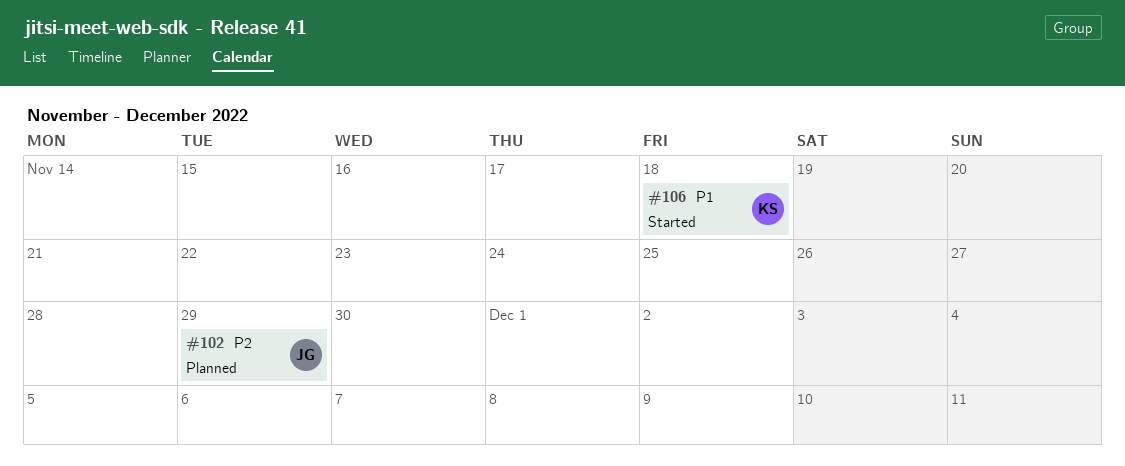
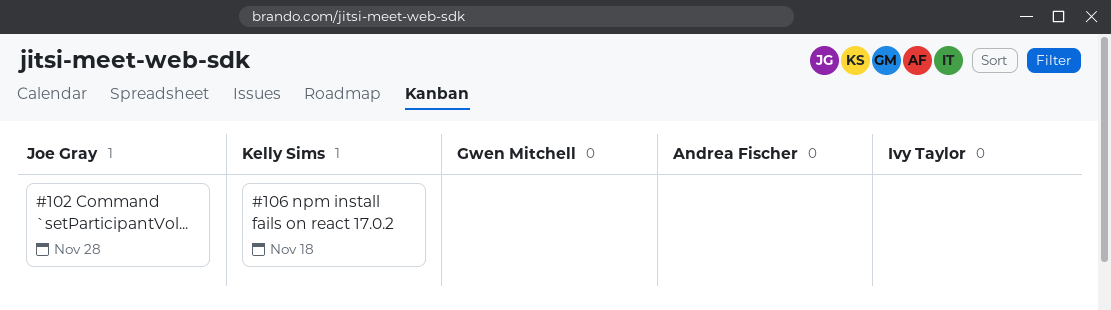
#102, due: Nov 29 -> Nov 28

